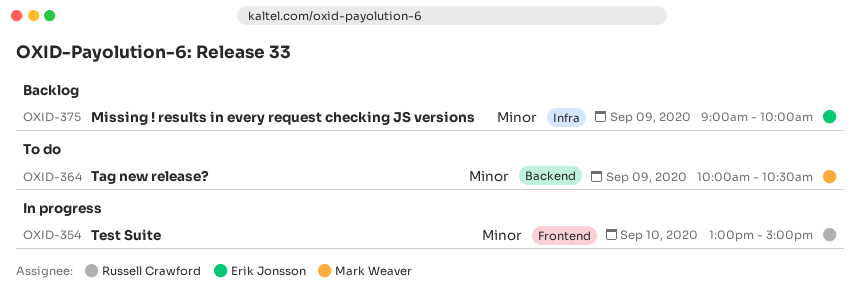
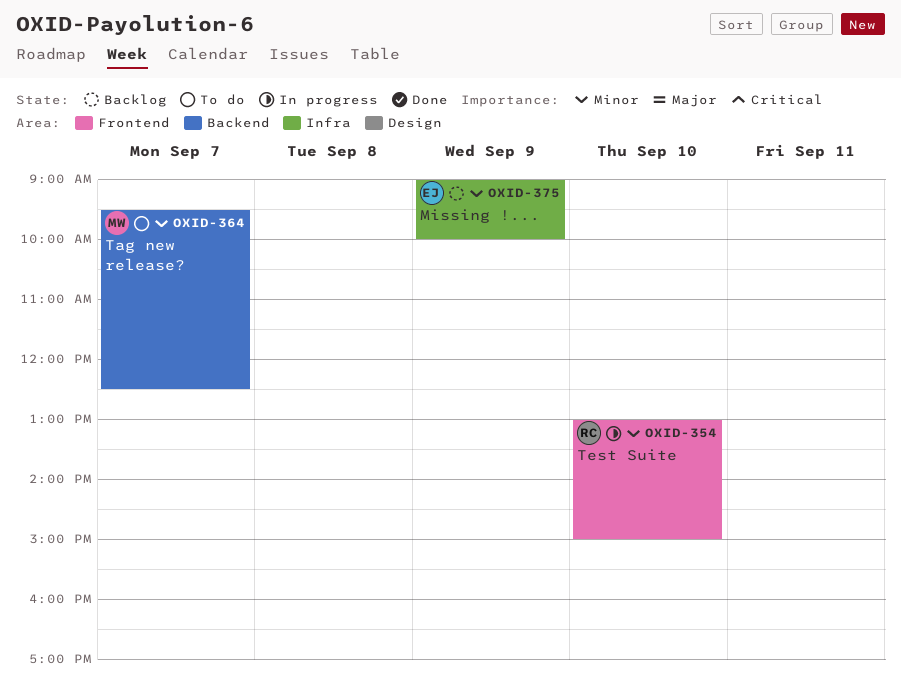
OXID-364, day: Sep 9 -> Sep 7
OXID-364, begins: 10:00 -> 09:30
OXID-364, ends: 10:30 -> 12:30

